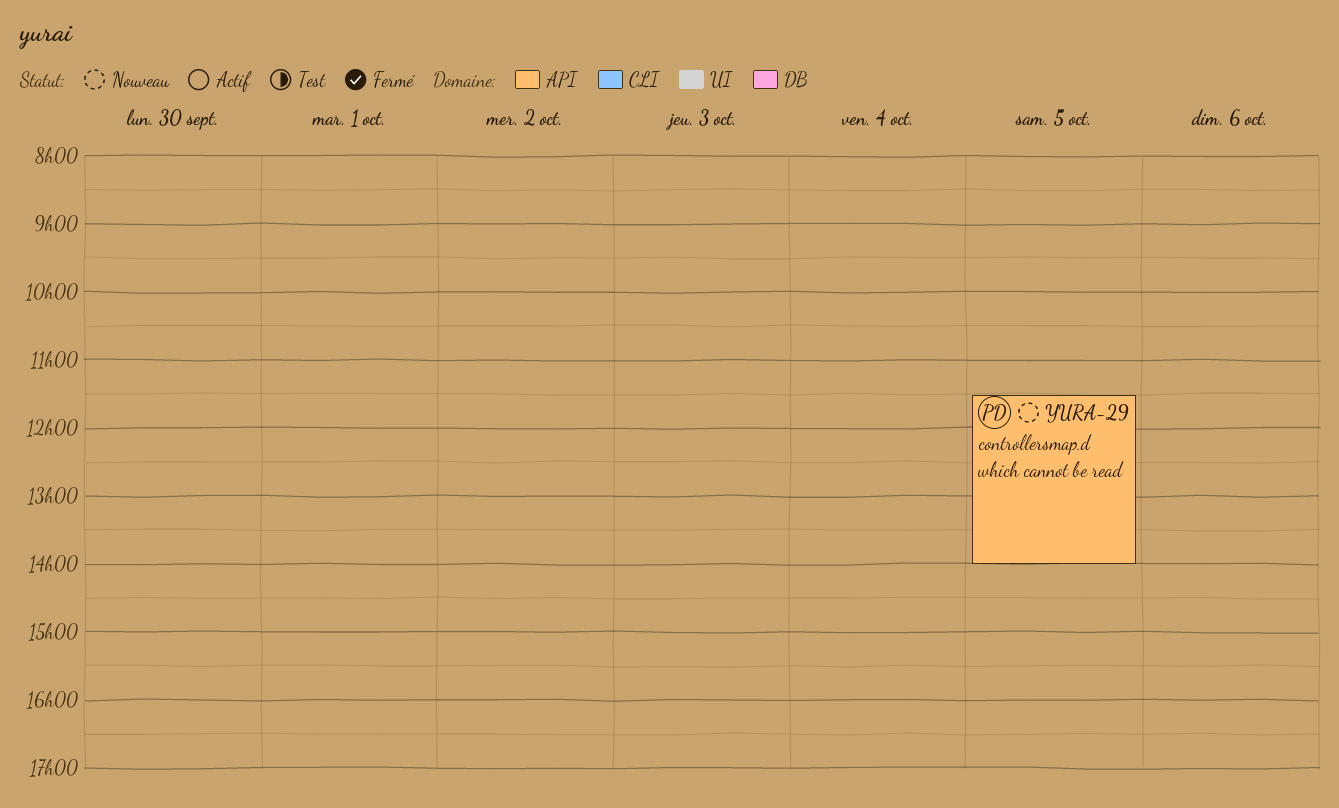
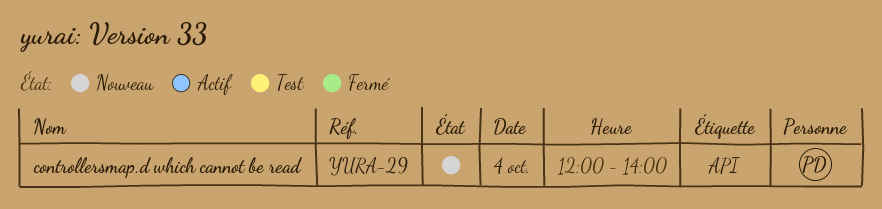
YURA-29, day: Oct 5 -> Oct 4
YURA-29, begins: 11:30 -> 12:00

